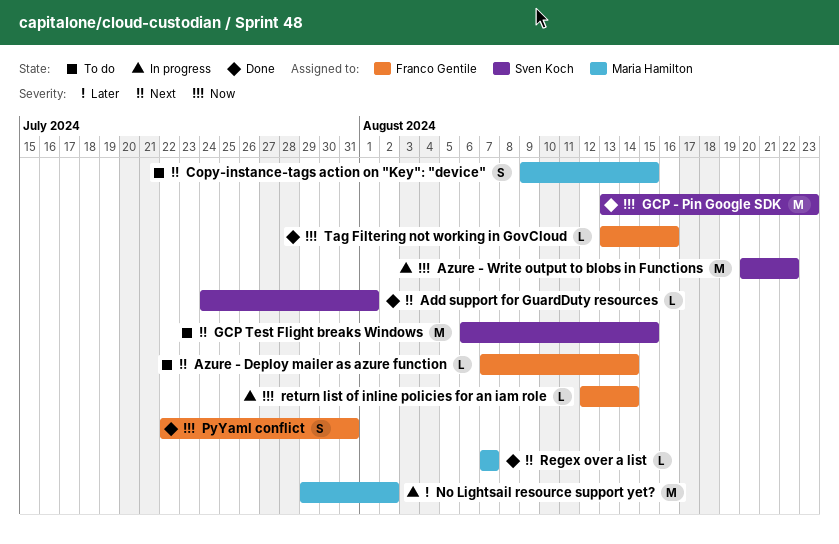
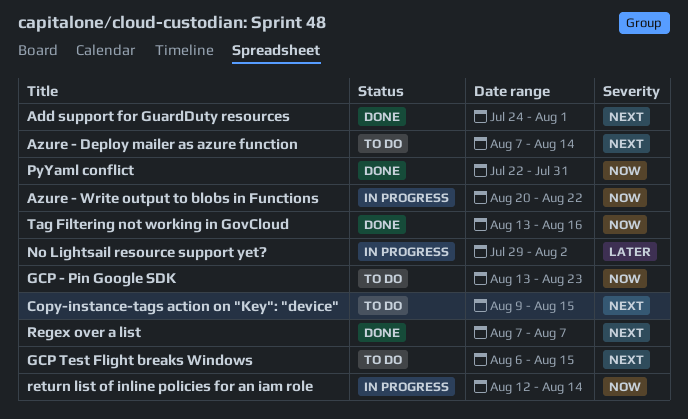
GCP - Pin Google SDK, status: Done -> To do

